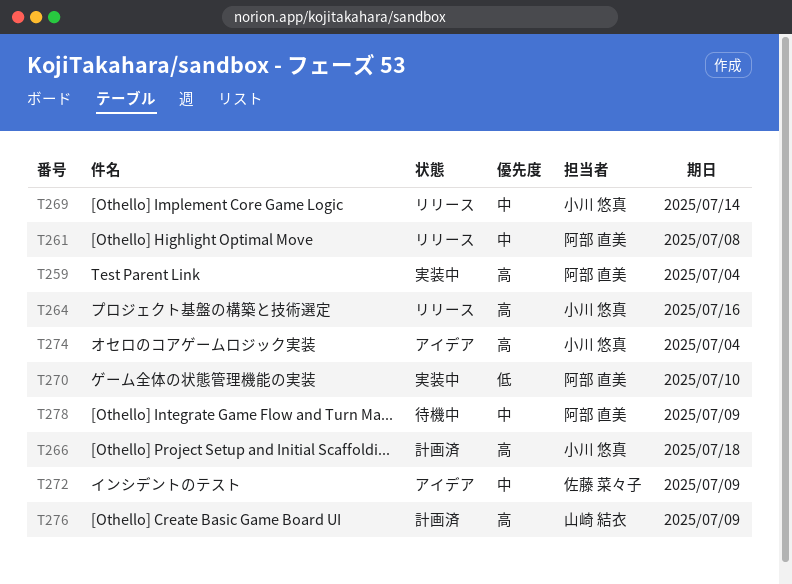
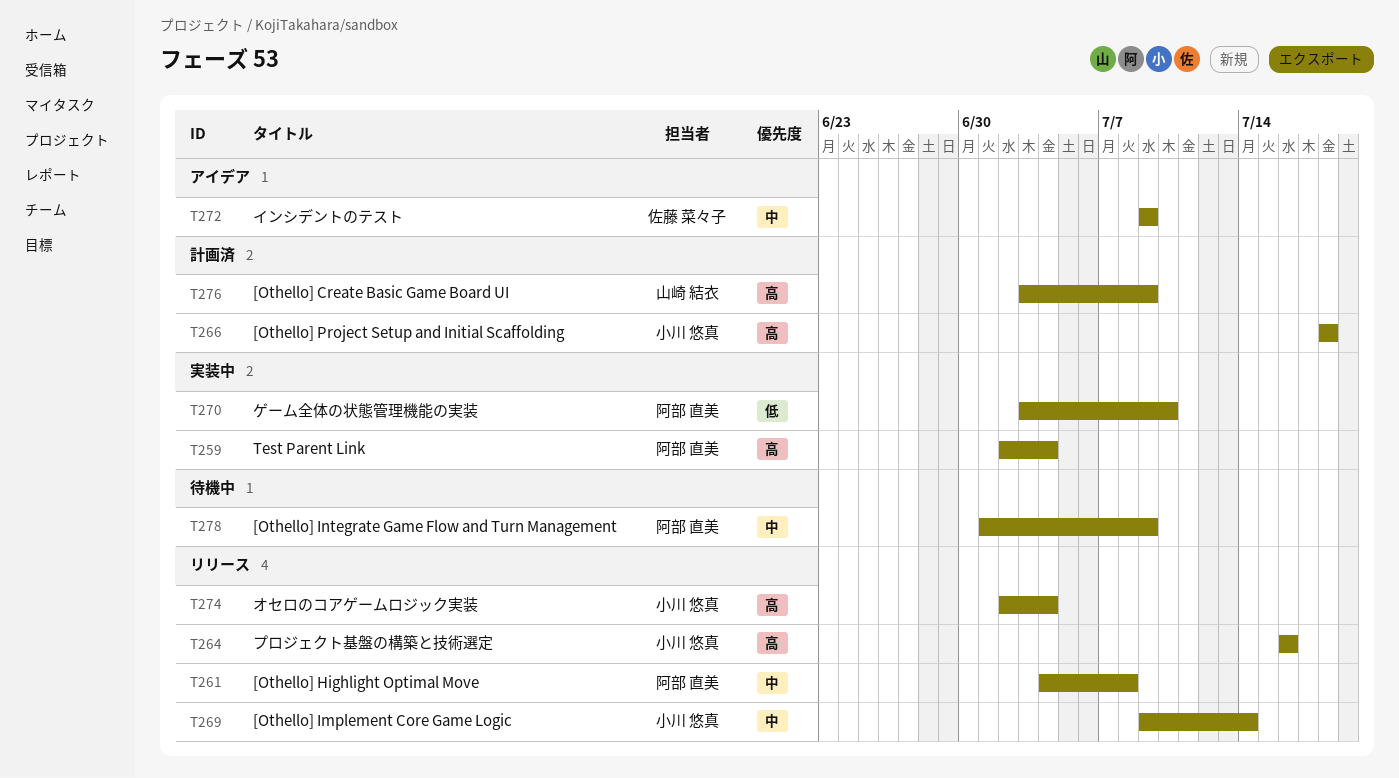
T274, status: アイデア -> リリース

